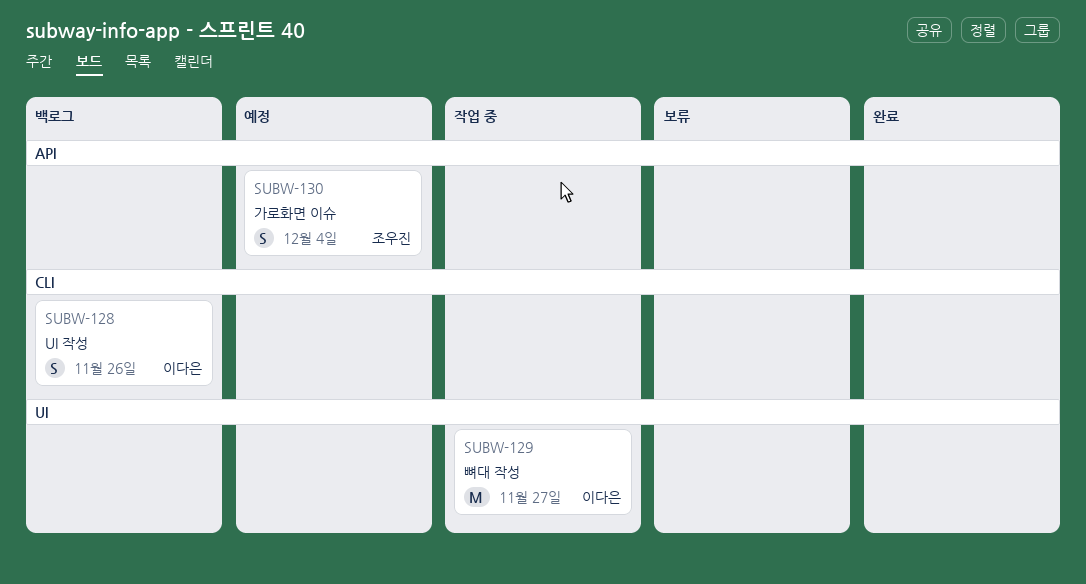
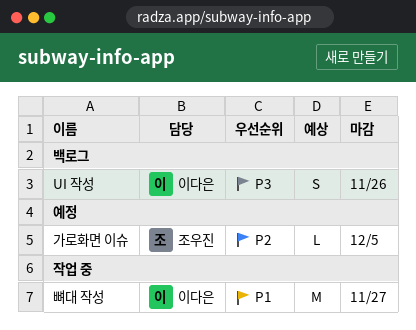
가로화면 이슈, estimate: S -> L
가로화면 이슈, due: Dec 4 -> Dec 5

